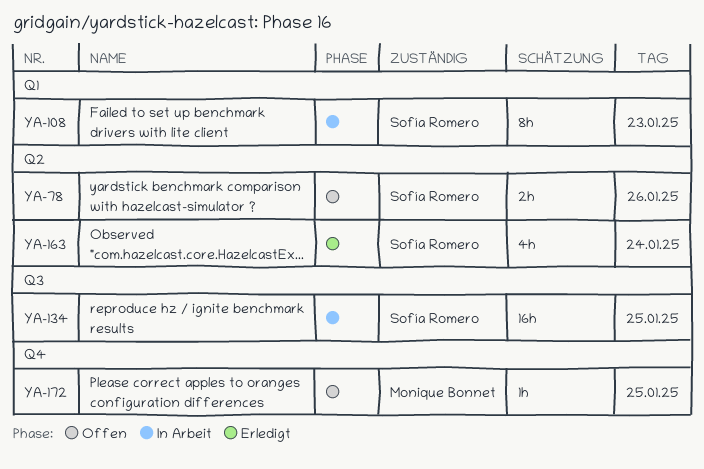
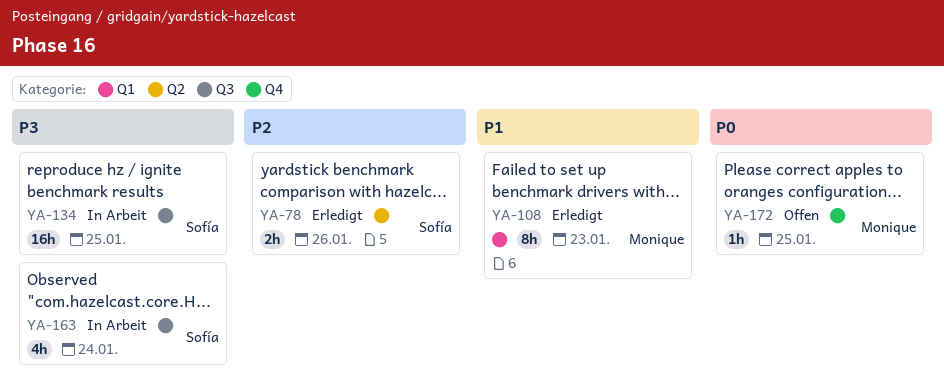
YA-78, status: Offen -> Erledigt
YA-108, status: In Arbeit -> Erledigt
YA-108, owner: Sofía Romero -> Monique Bonnet
YA-163, status: Erledigt -> In Arbeit
YA-163, label: Q2 -> Q3

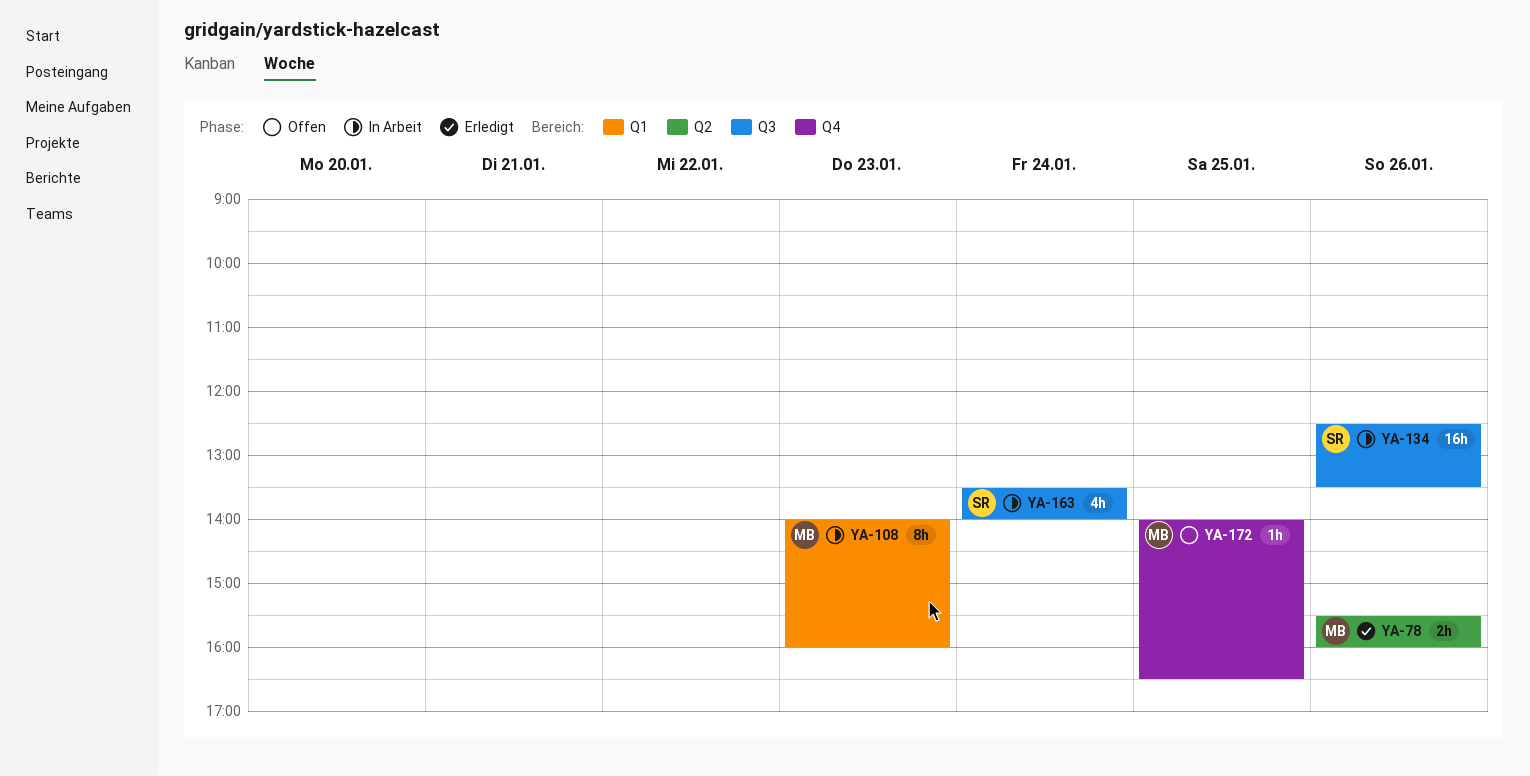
YA-78, owner: Sofía -> Monique
YA-108, status: Erledigt -> In Arbeit
YA-134, day: Jan 25 -> Jan 26

